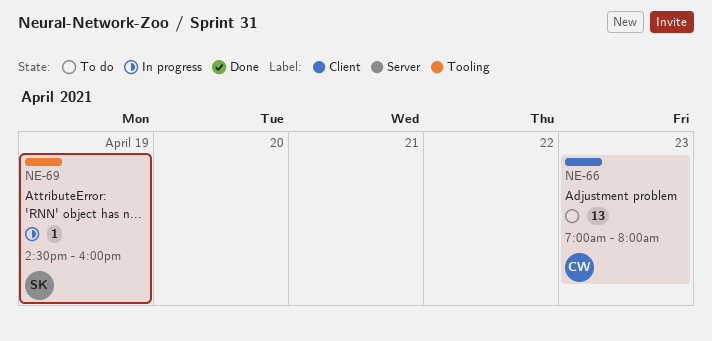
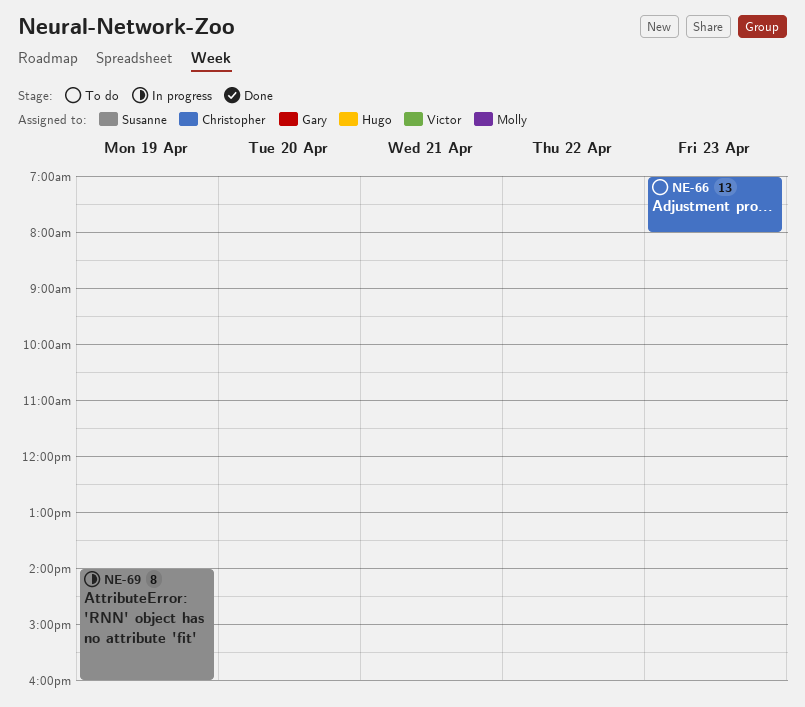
NE-69, estimate: 1 -> 8
NE-69, begins: 14:30 -> 14:00

